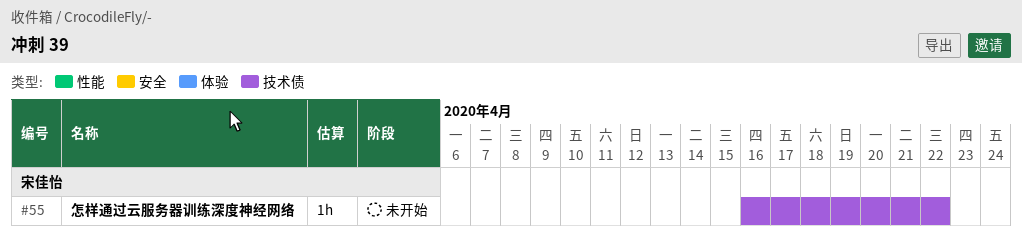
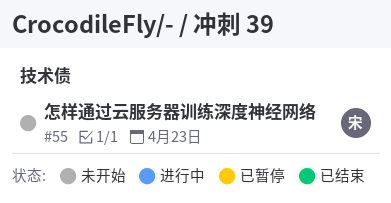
#55, due: Apr 22 -> Apr 23

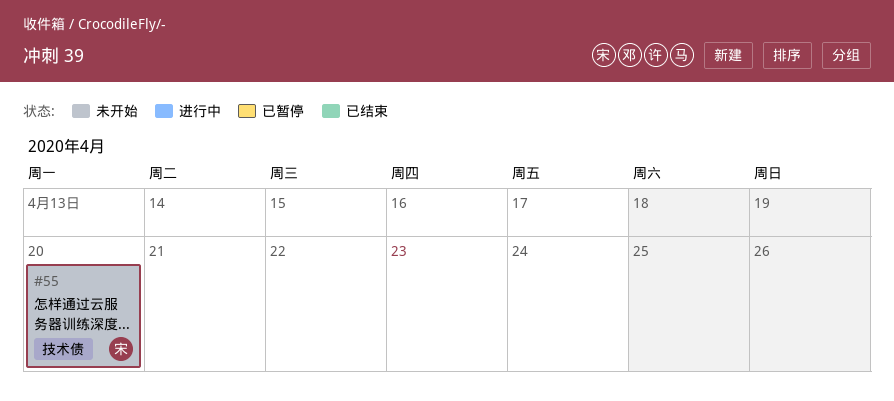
#55, due: Apr 23 -> Apr 20

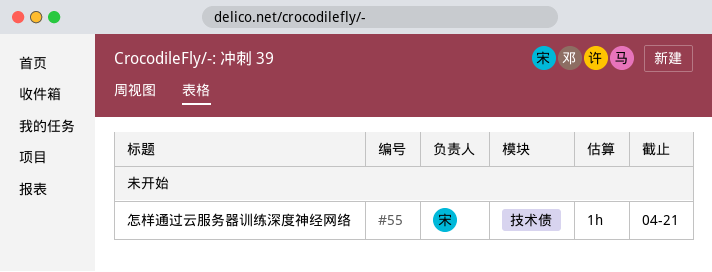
#55, due: Apr 20 -> Apr 21

